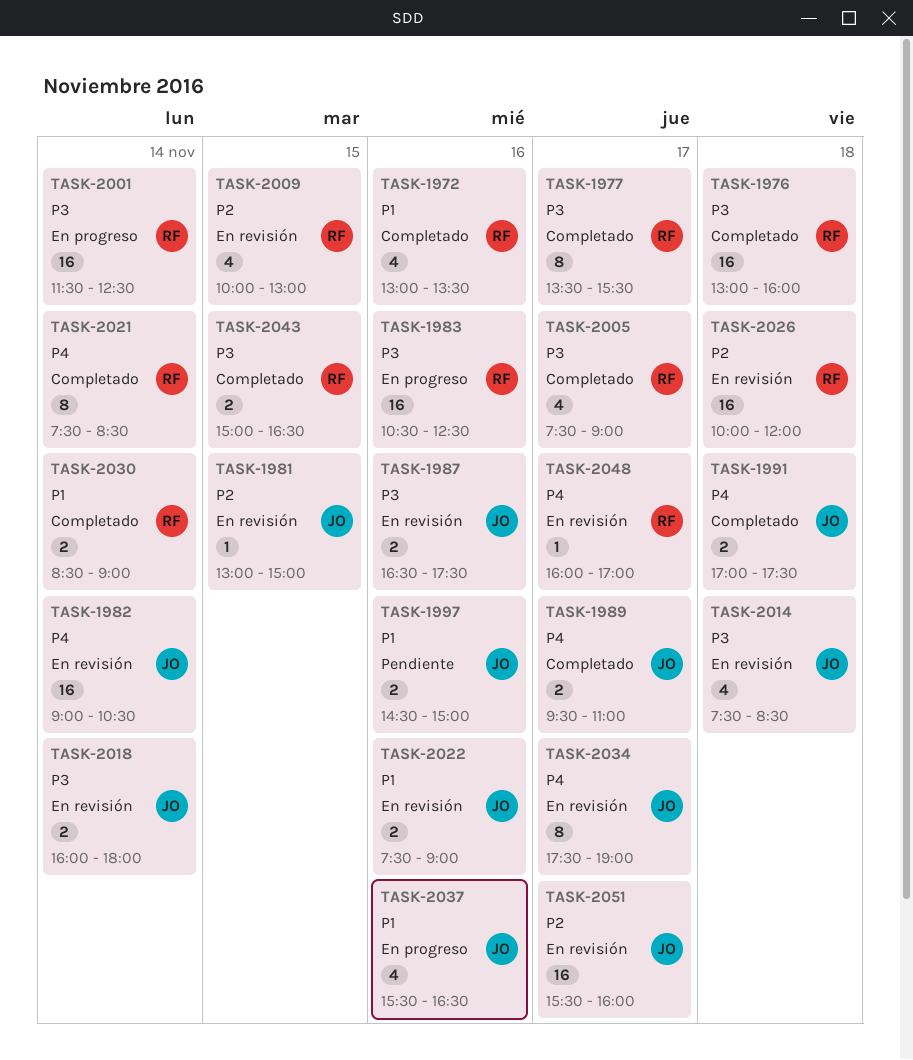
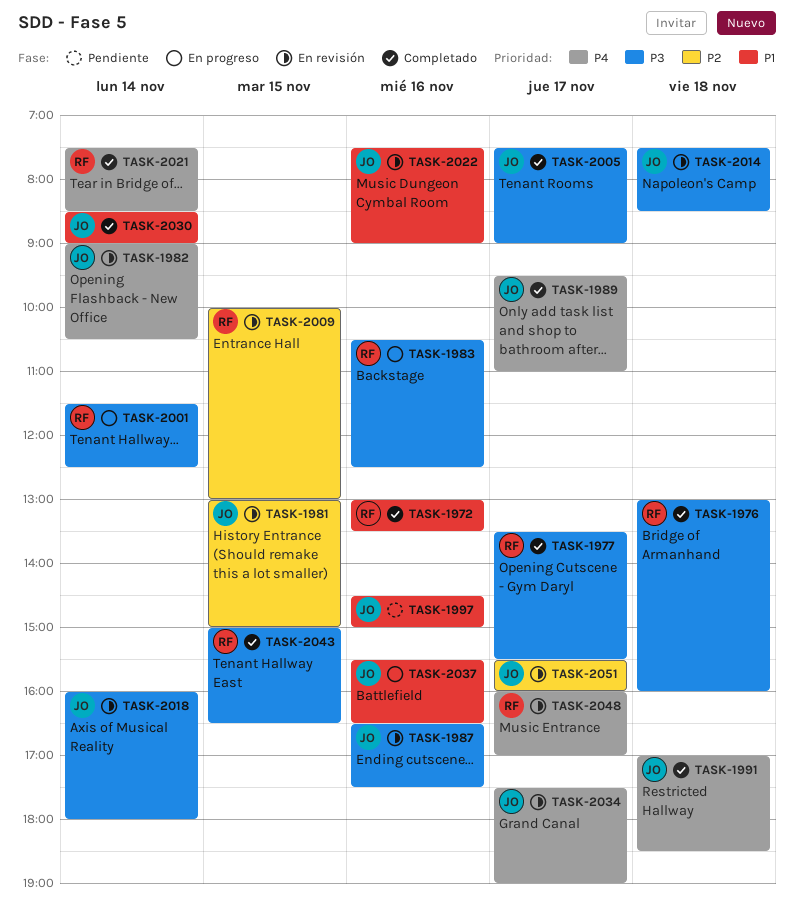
TASK-1991, ends: 17:30 -> 18:30
TASK-2005, owner: RF -> JO
TASK-2026: present -> none
TASK-2030, owner: RF -> JO

